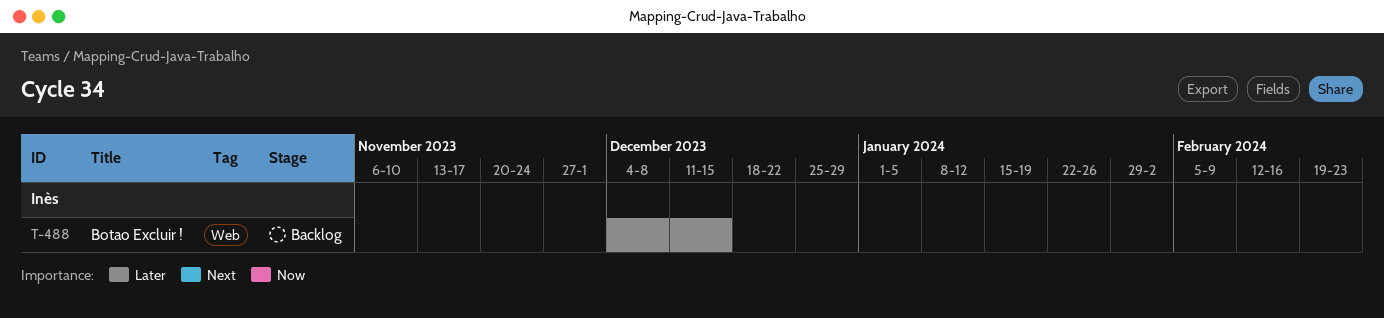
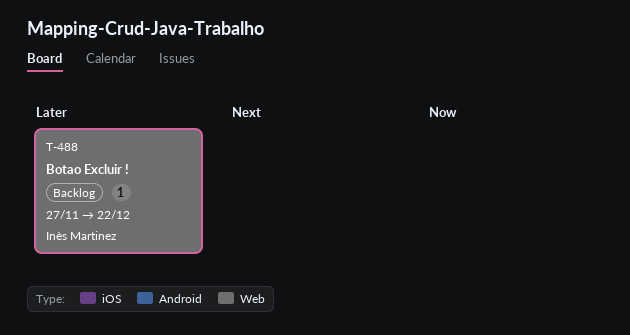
T-488, start: Dec 4 -> Nov 27
T-488, due: Dec 15 -> Dec 22

